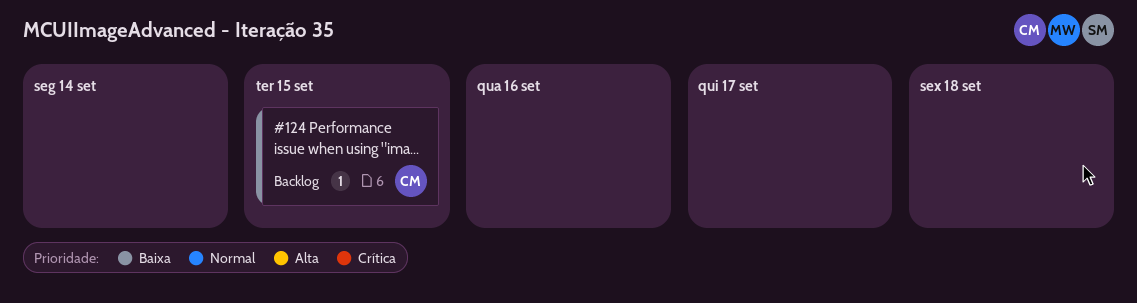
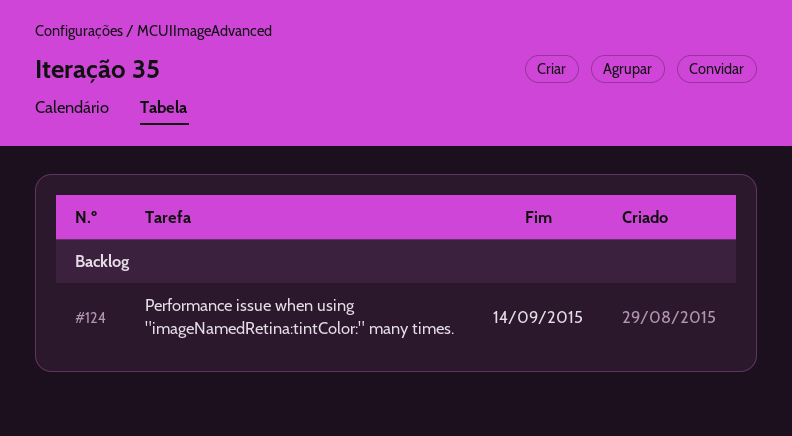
#124, due: Sep 15 -> Sep 14

